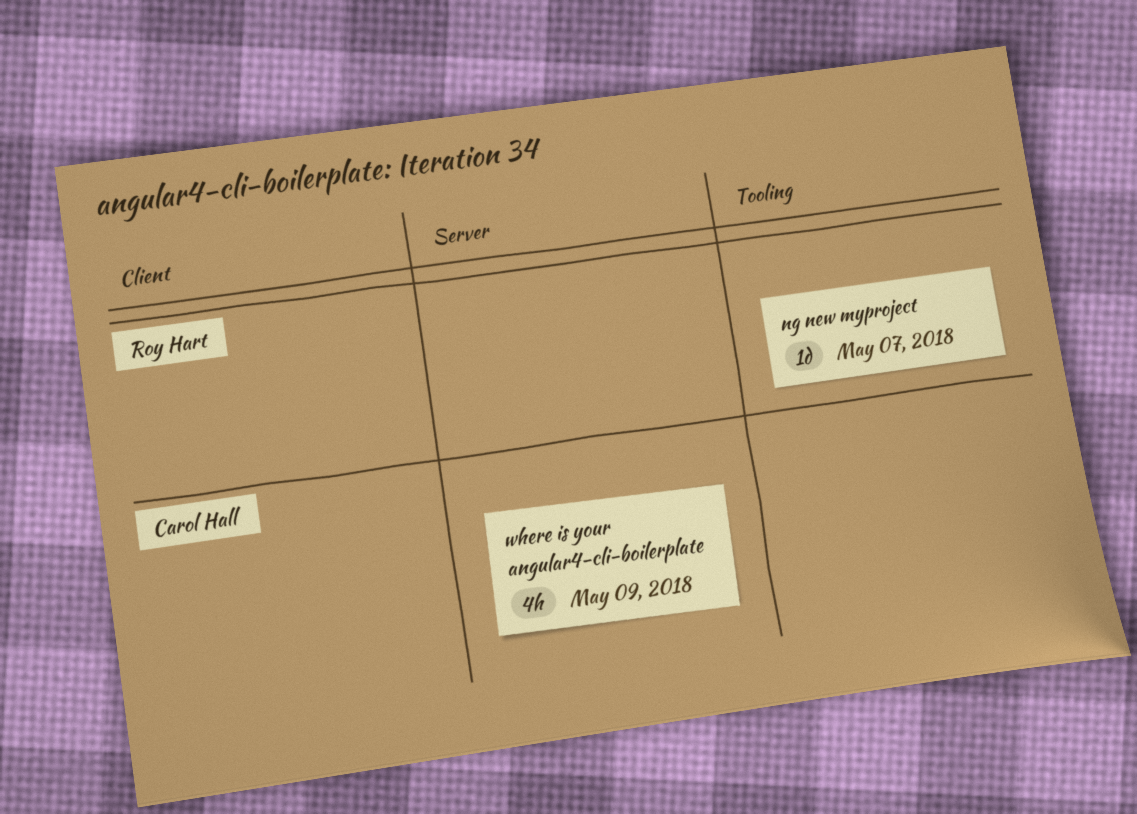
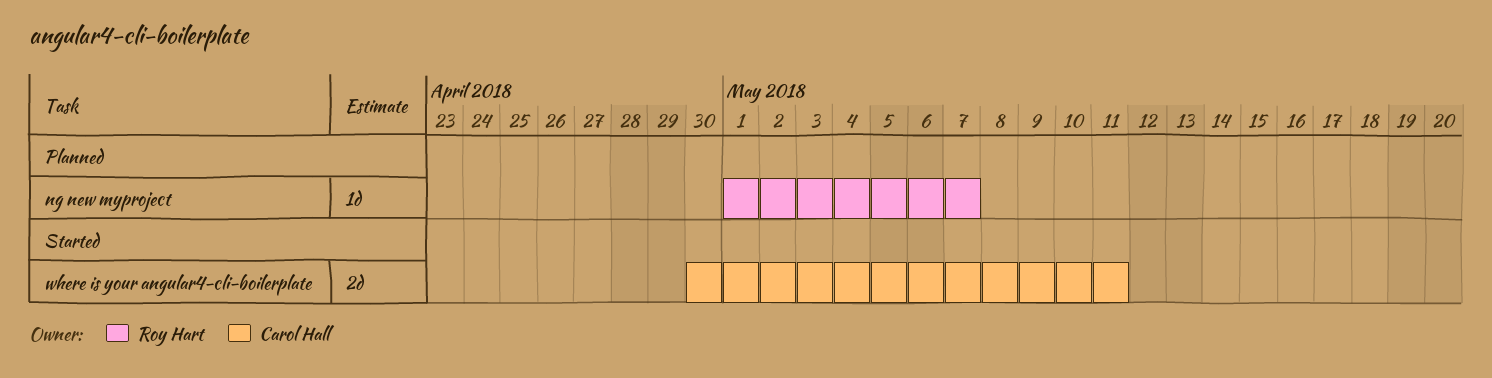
where is your angular4-cli-boilerplate, estimate: 4h -> 2d
where is your angular4-cli-boilerplate, due: May 9 -> May 11

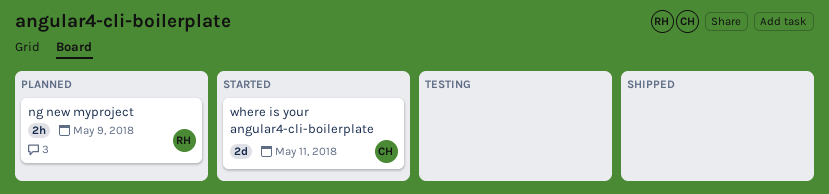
ng new myproject, estimate: 1d -> 2h
ng new myproject, due: May 7 -> May 9

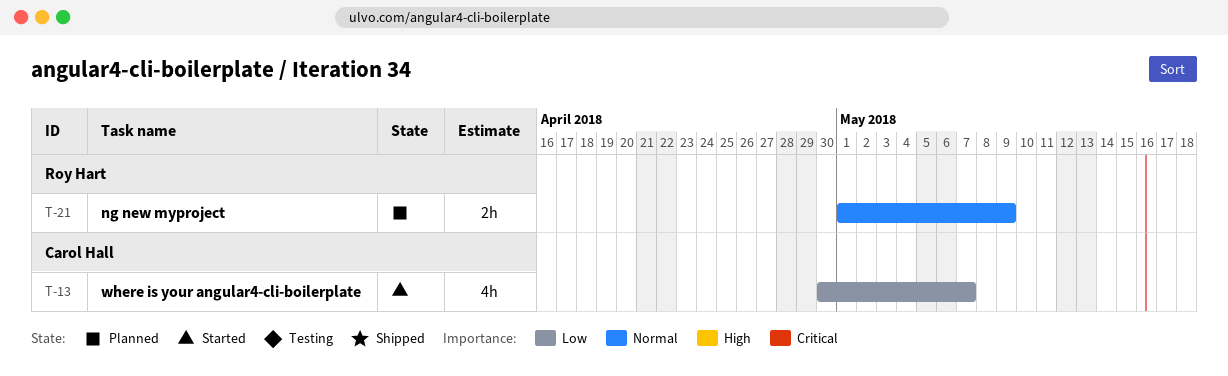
where is your angular4-cli-boilerplate, estimate: 2d -> 4h
where is your angular4-cli-boilerplate, due: May 11 -> May 7

